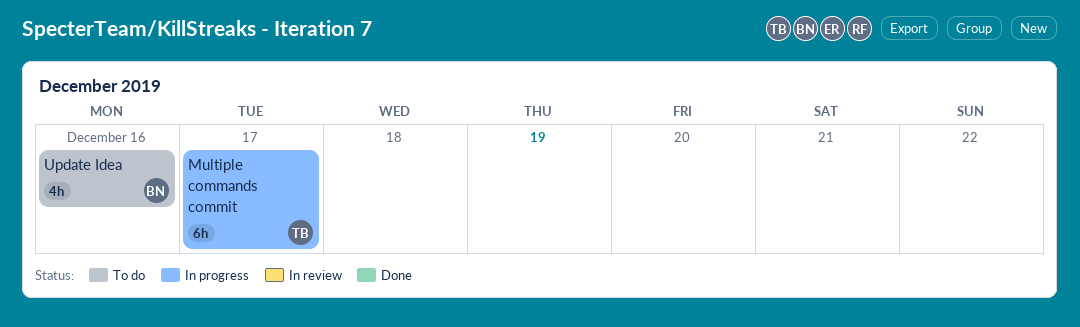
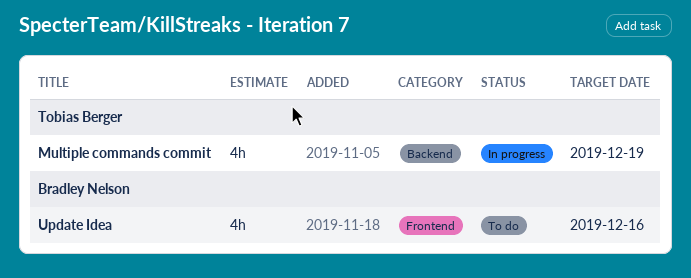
Multiple commands commit, estimate: 6h -> 4h
Multiple commands commit, due: Dec 17 -> Dec 19

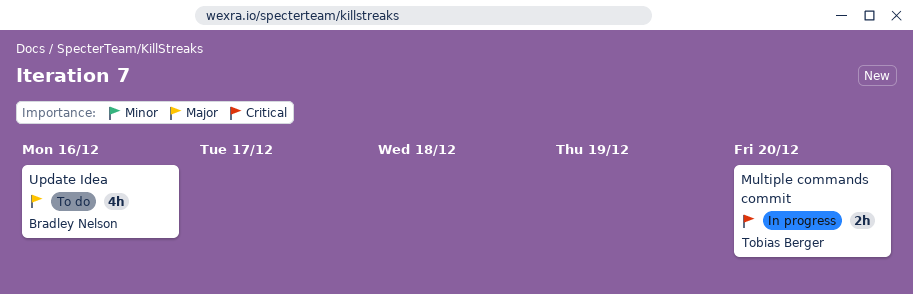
Multiple commands commit, estimate: 4h -> 2h
Multiple commands commit, due: Dec 19 -> Dec 20

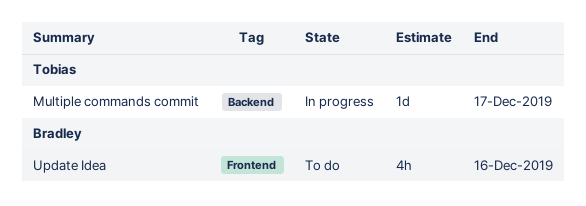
Multiple commands commit, estimate: 2h -> 1d
Multiple commands commit, due: Dec 20 -> Dec 17

